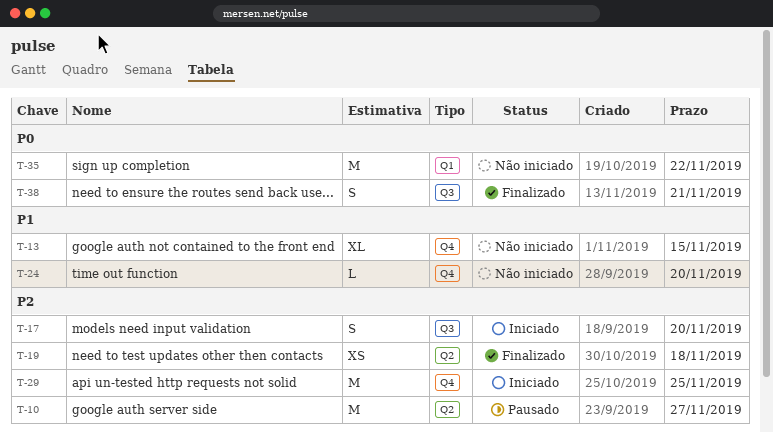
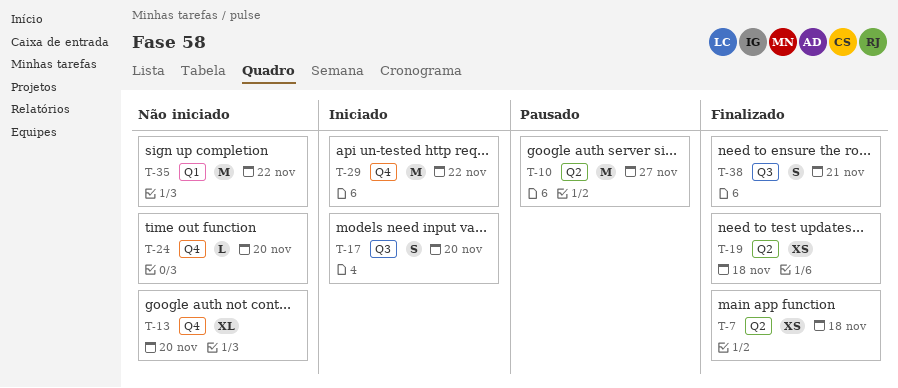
T-7: none -> present
T-13, due: Nov 15 -> Nov 20
T-29, due: Nov 25 -> Nov 22

